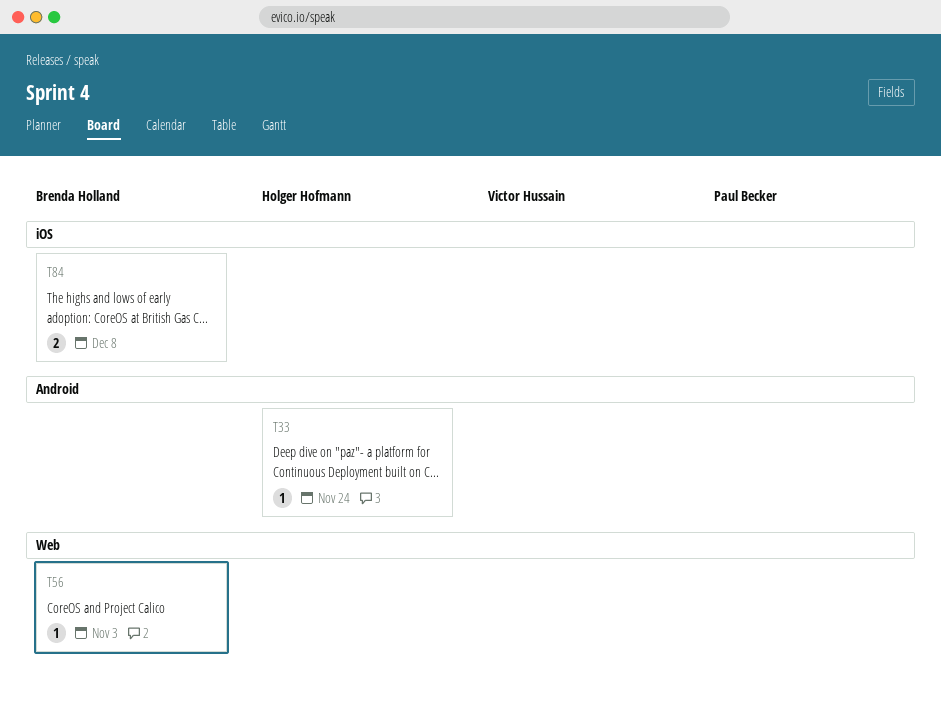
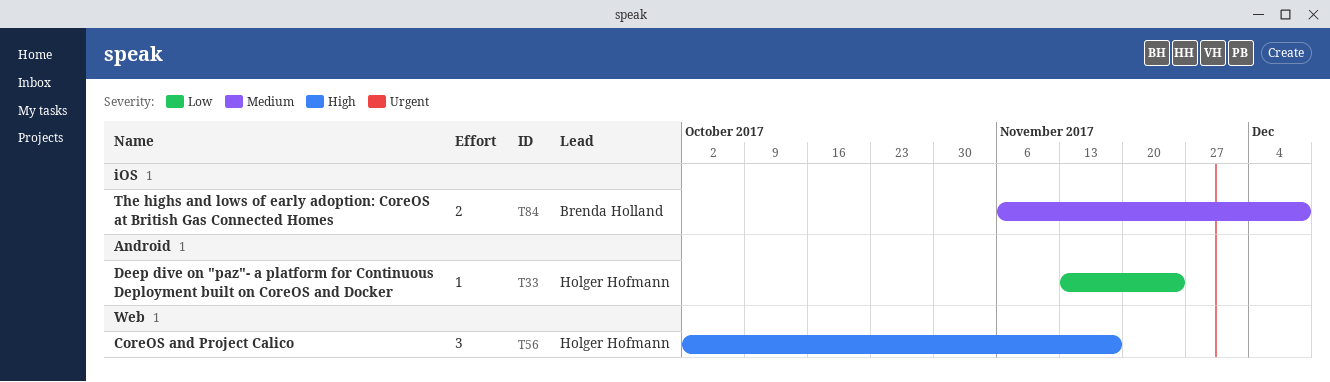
T56, owner: Brenda Holland -> Holger Hofmann
T56, estimate: 1 -> 3
T56, due: Nov 3 -> Nov 17

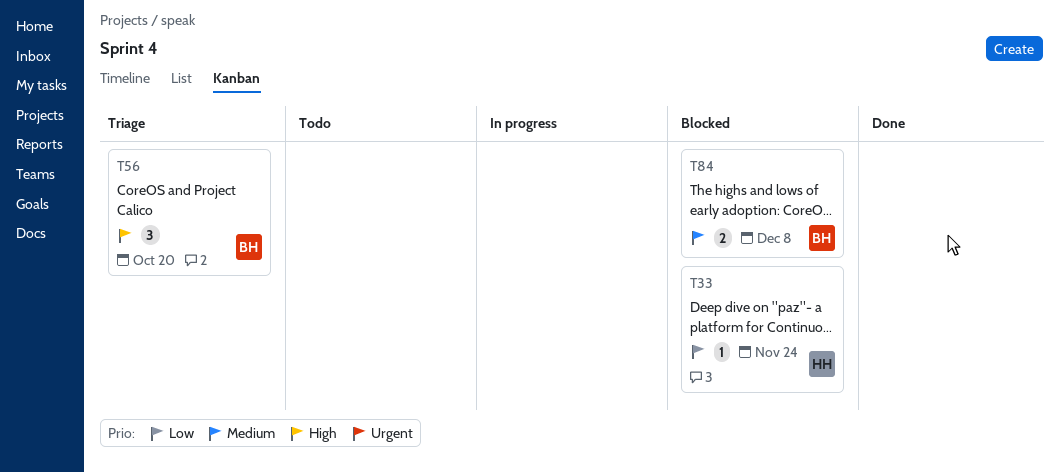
T56, owner: Holger Hofmann -> Brenda Holland
T56, due: Nov 17 -> Oct 20

